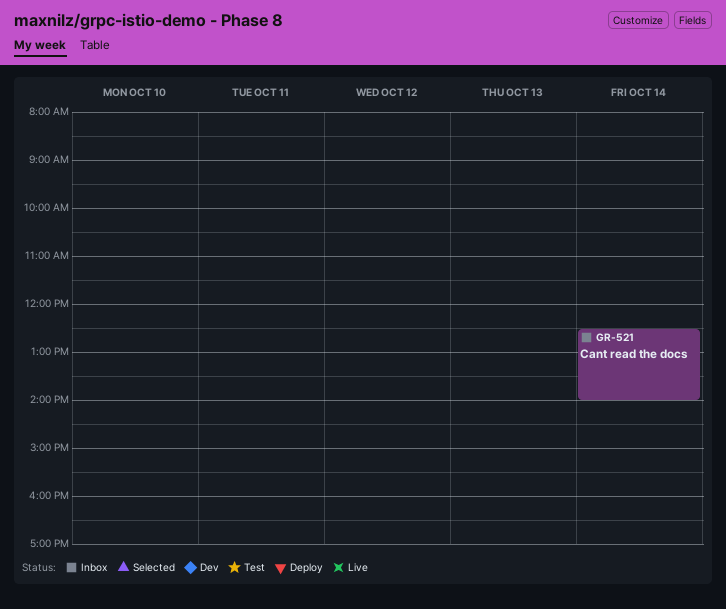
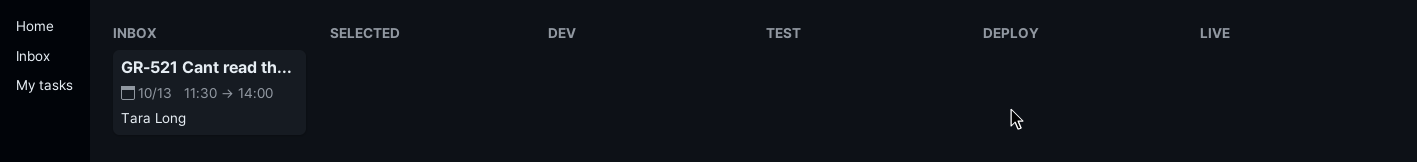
GR-521, day: Oct 14 -> Oct 13
GR-521, begins: 12:30 -> 11:30

